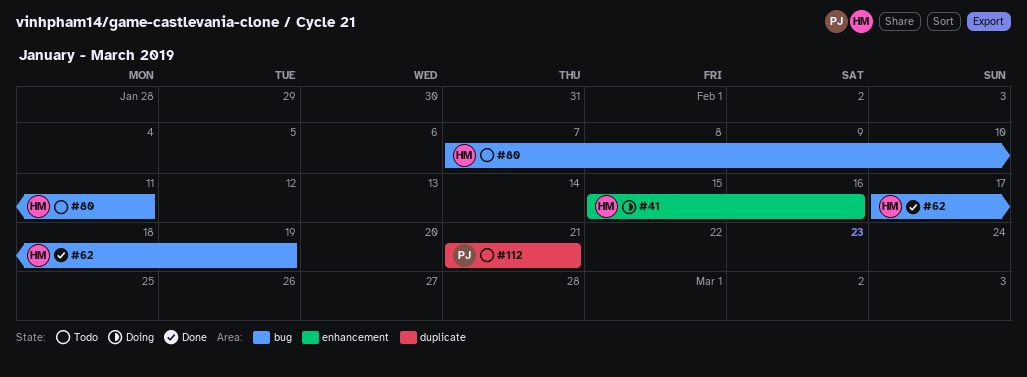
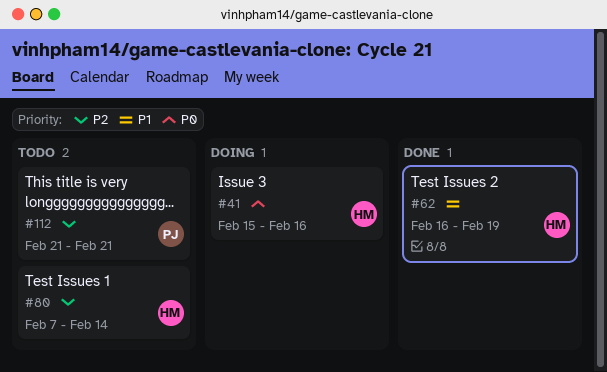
#62, start: Feb 17 -> Feb 16
#80, due: Feb 11 -> Feb 14

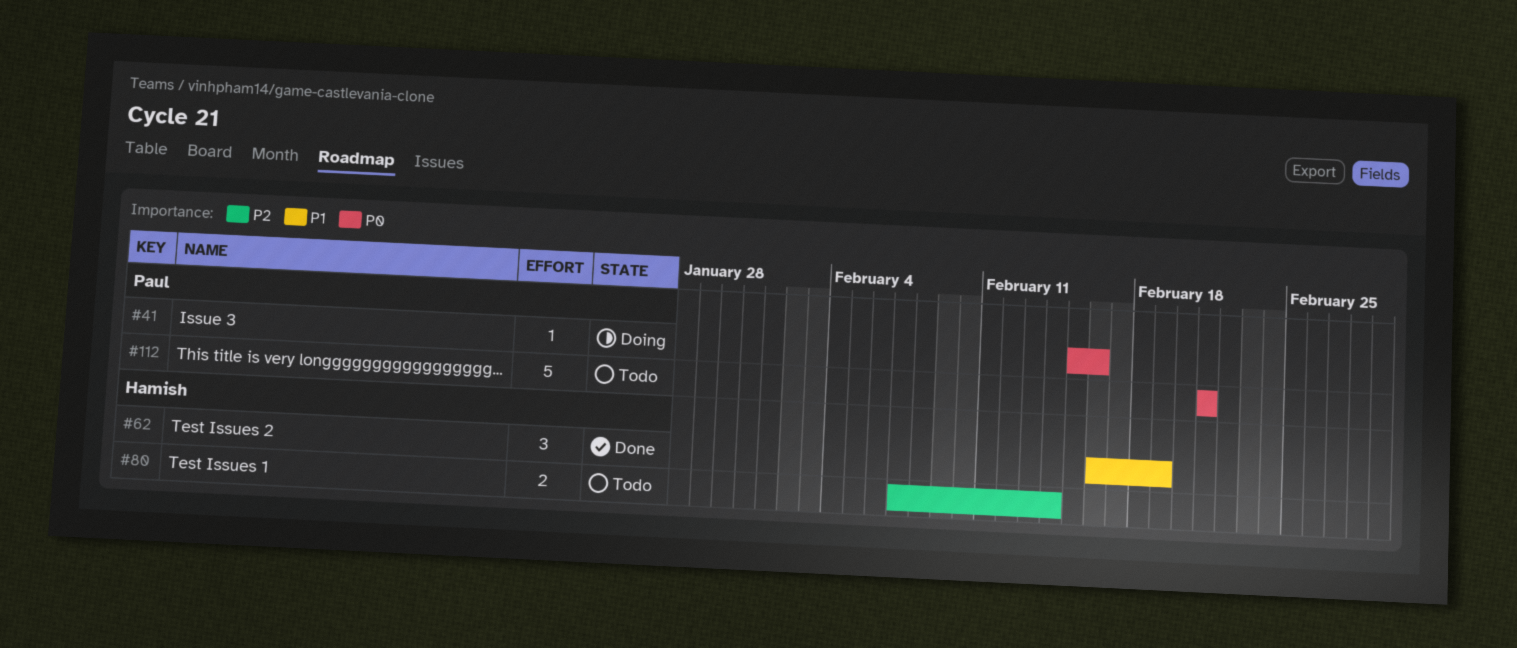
#41, owner: Hamish -> Paul
#112, priority: P2 -> P0

